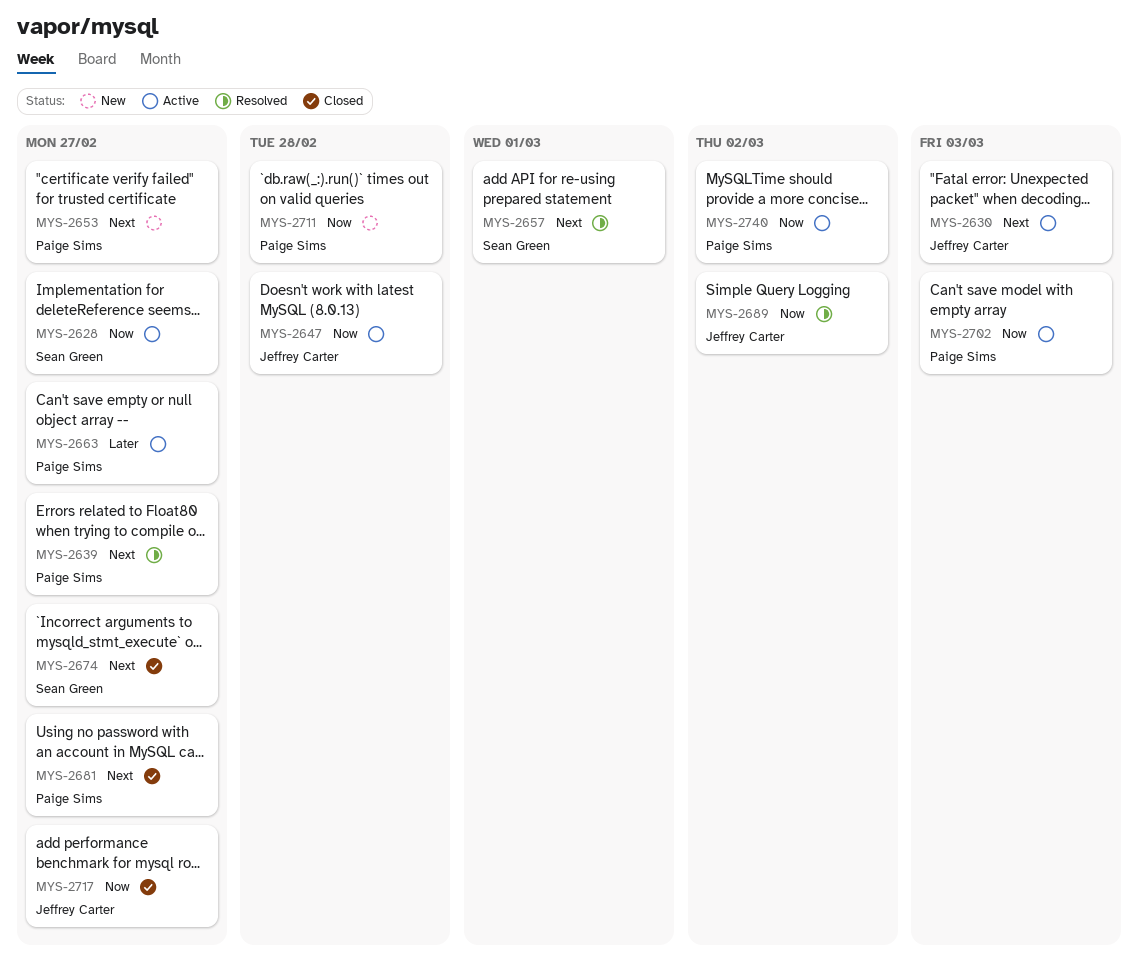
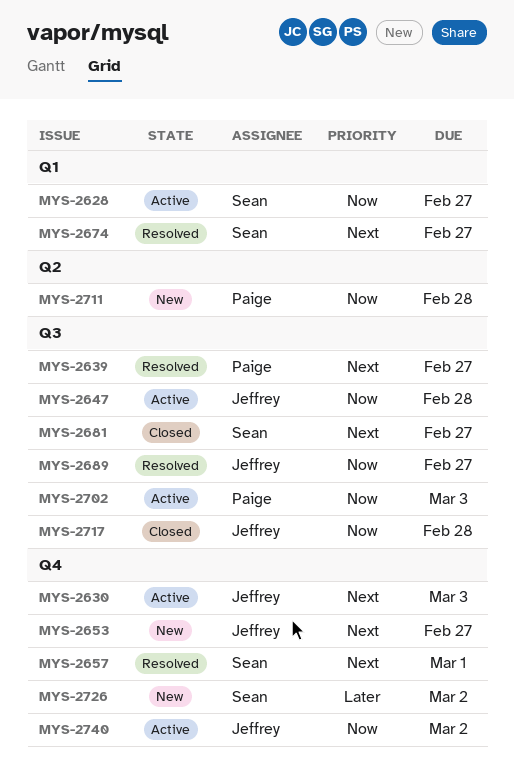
MYS-2653, owner: Paige Sims -> Jeffrey Carter
MYS-2663: present -> none
MYS-2674, status: Closed -> Resolved
MYS-2681, owner: Paige Sims -> Sean Green
MYS-2689, due: Mar 2 -> Feb 27
MYS-2717, due: Feb 27 -> Feb 28
MYS-2726: none -> present
MYS-2740, owner: Paige Sims -> Jeffrey Carter

